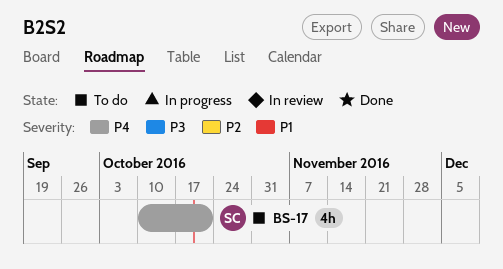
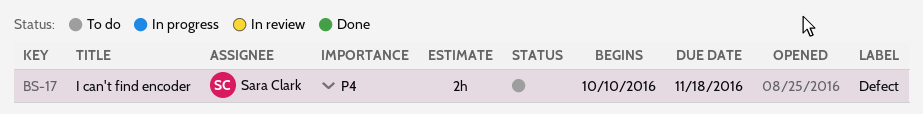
BS-17, estimate: 4h -> 2h
BS-17, due: Oct 21 -> Nov 18

